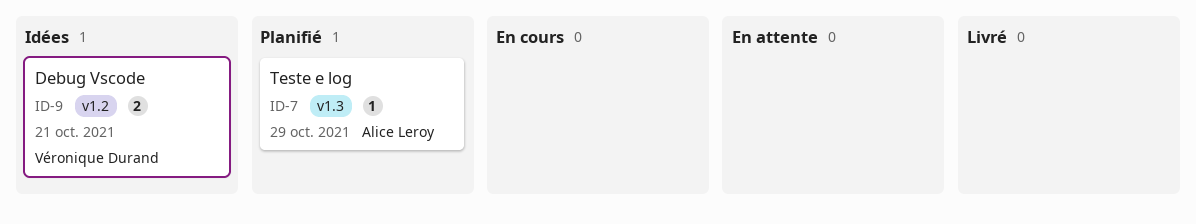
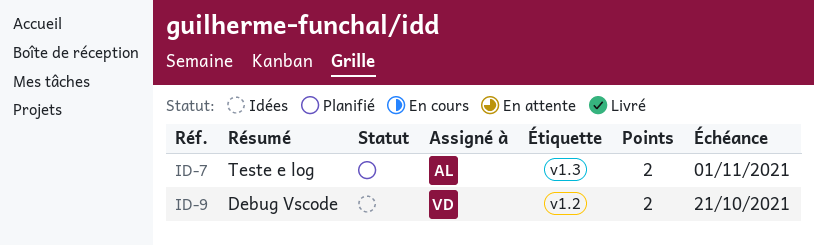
ID-7, estimate: 1 -> 2
ID-7, due: Oct 29 -> Nov 1

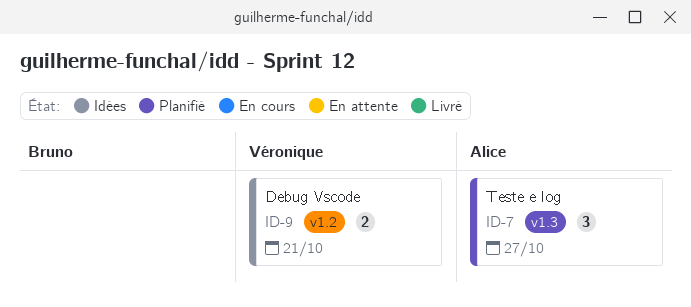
ID-7, estimate: 2 -> 3
ID-7, due: Nov 1 -> Oct 27

